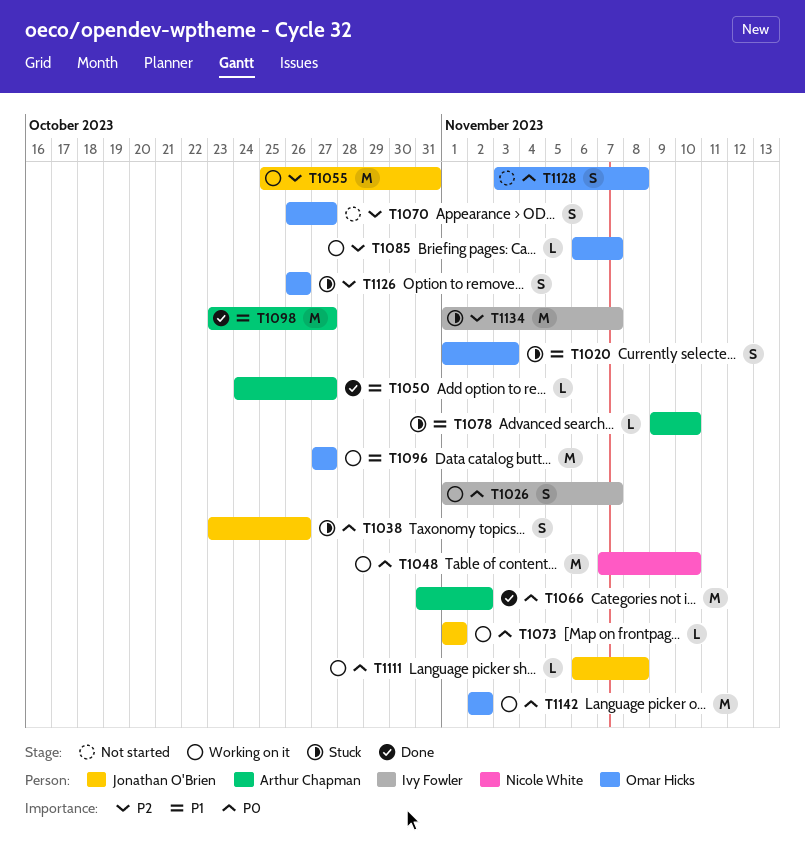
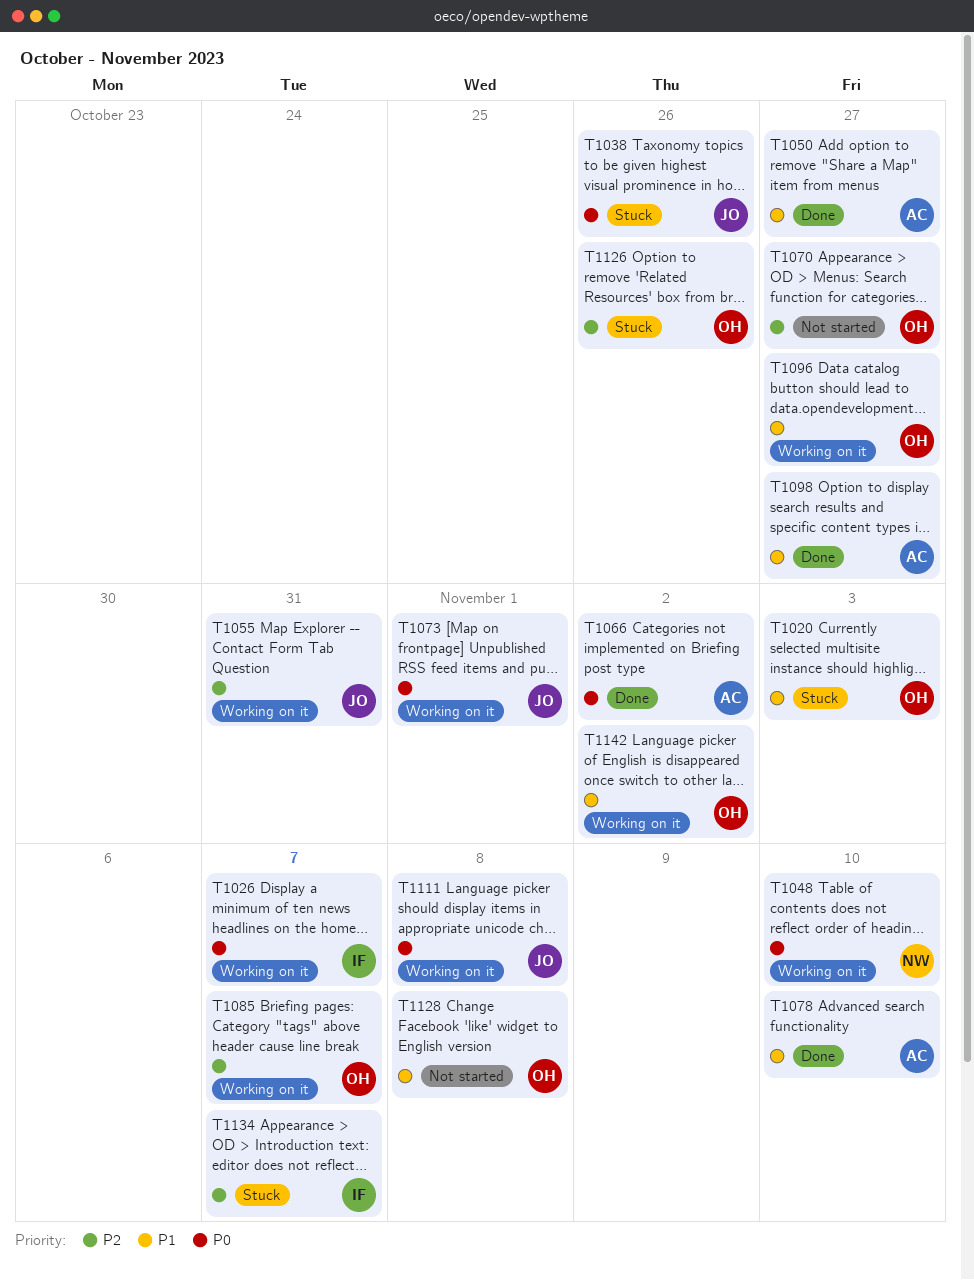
T1078, status: Stuck -> Done
T1128, priority: P0 -> P1
T1142, priority: P0 -> P1

